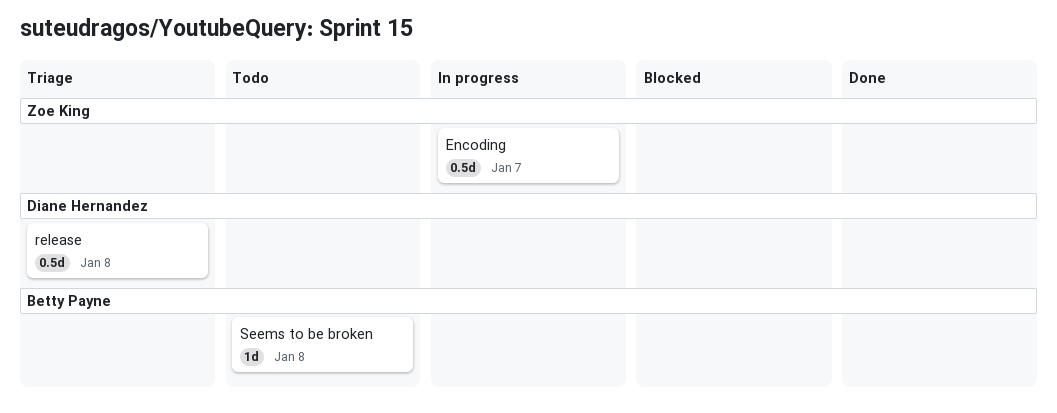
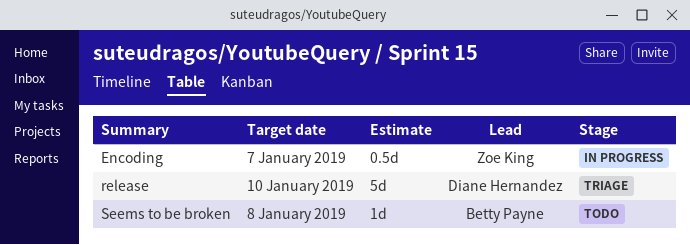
release, estimate: 0.5d -> 5d
release, due: Jan 8 -> Jan 10

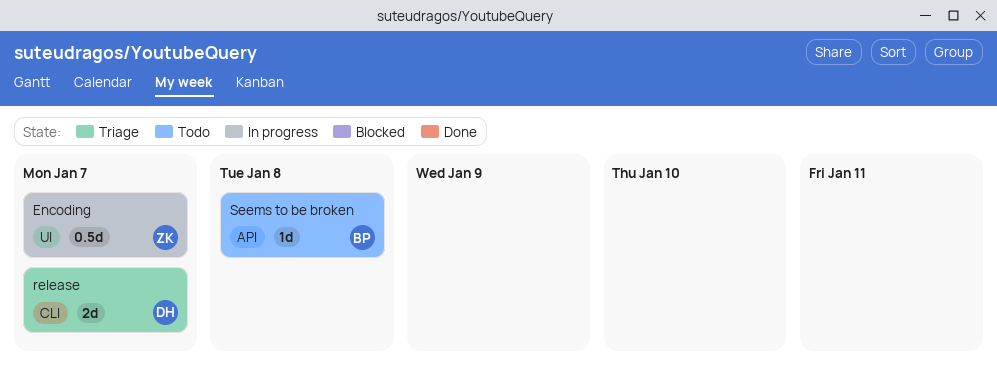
release, estimate: 5d -> 2d
release, due: Jan 10 -> Jan 7

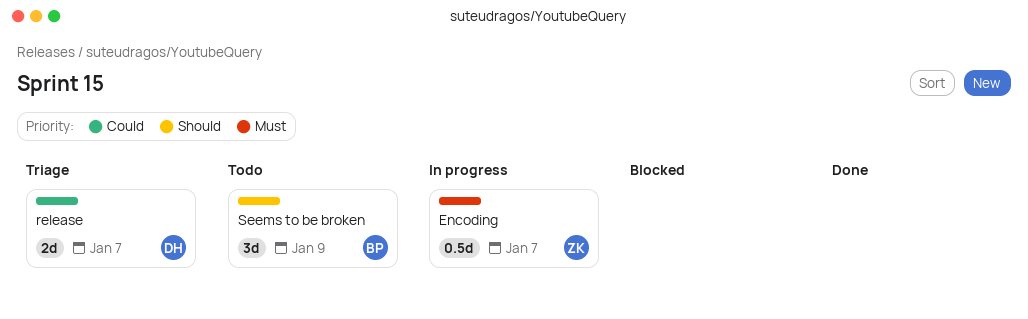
Seems to be broken, estimate: 1d -> 3d
Seems to be broken, due: Jan 8 -> Jan 9

